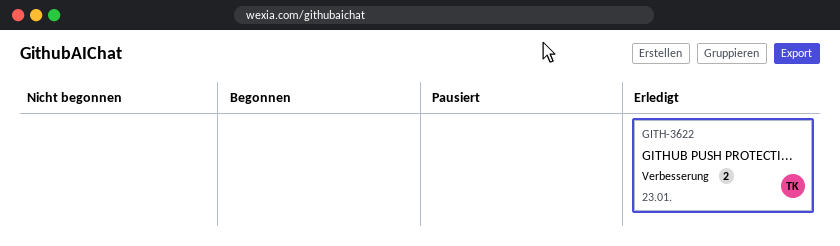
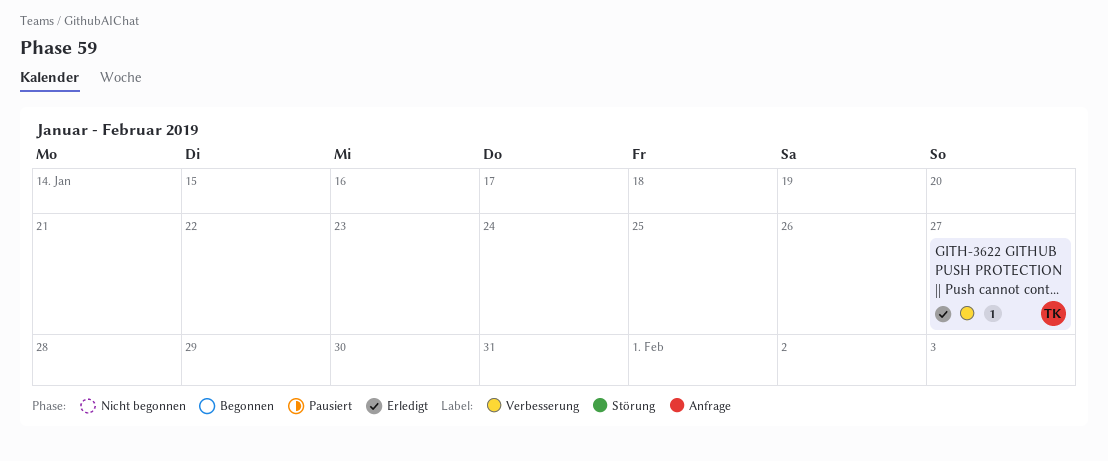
GITH-3622, estimate: 2 -> 1
GITH-3622, due: Jan 23 -> Jan 27

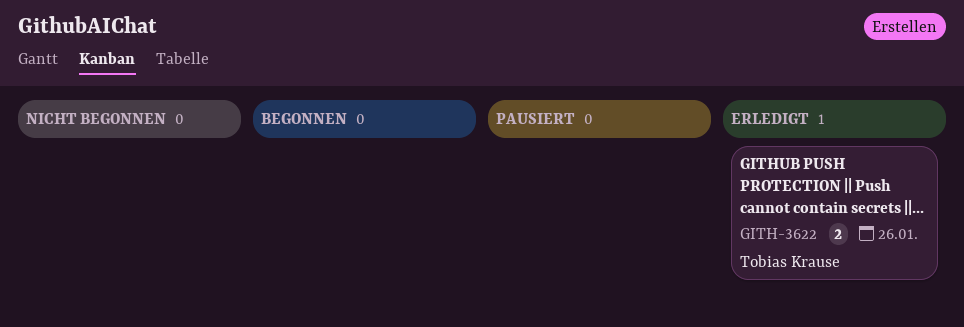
GITH-3622, estimate: 1 -> 2
GITH-3622, due: Jan 27 -> Jan 26

